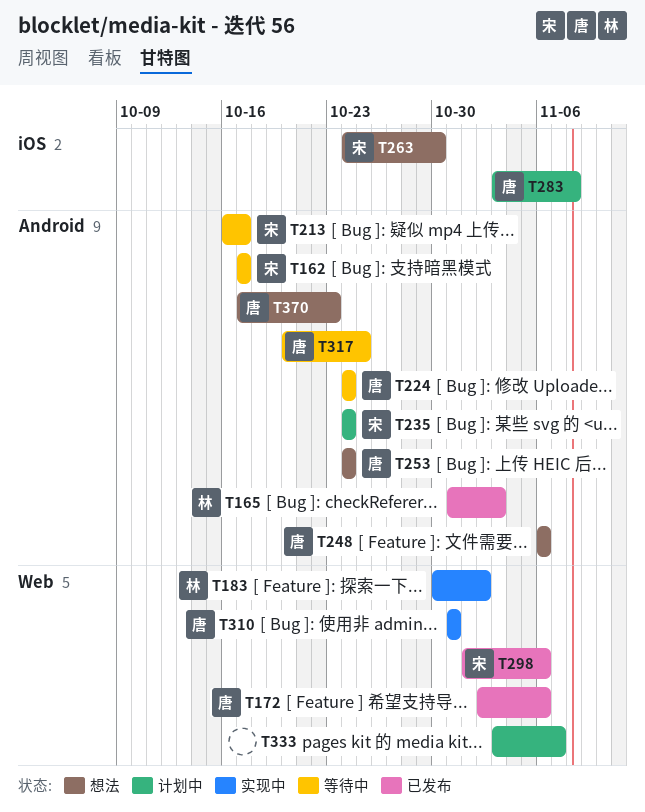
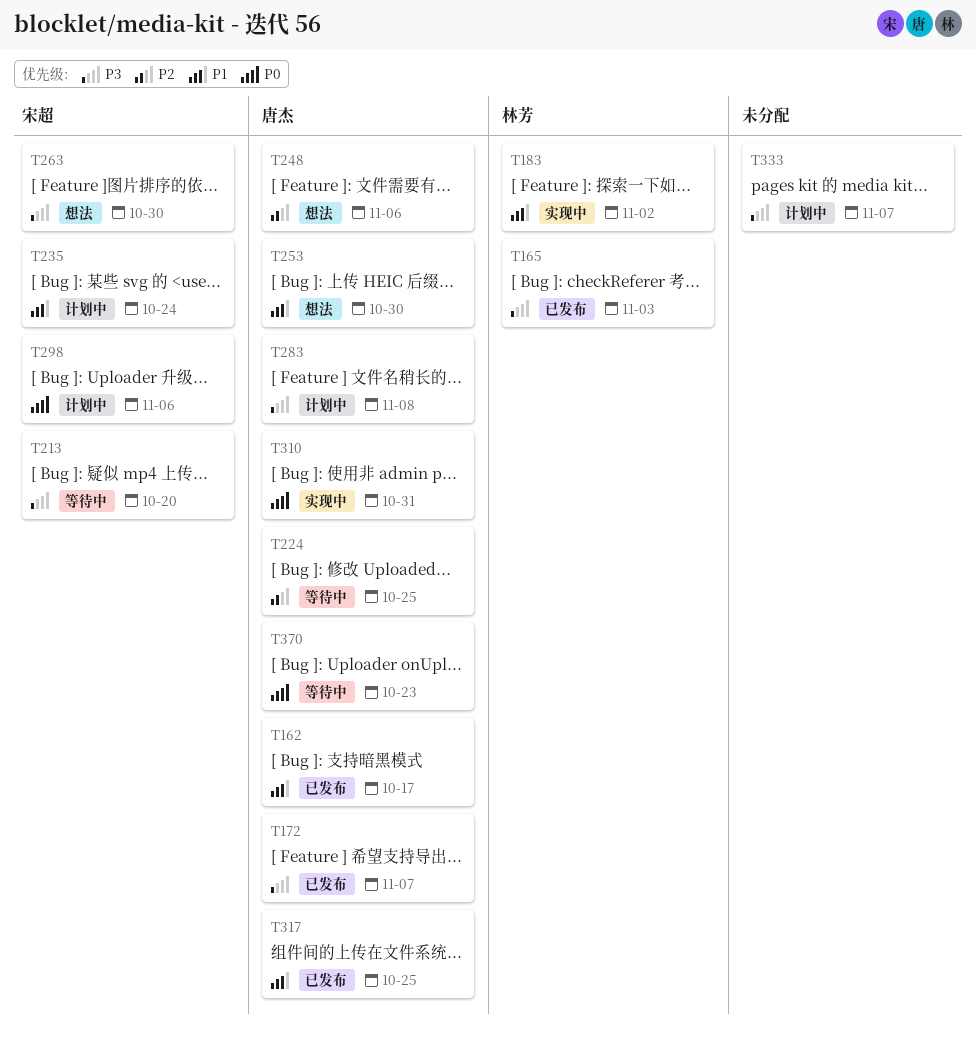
T162, status: 等待中 -> 已发布
T162, owner: 宋超 -> 唐杰
T172, due: Nov 6 -> Nov 7
T213, due: Oct 17 -> Oct 20
T224, due: Oct 24 -> Oct 25
T253, due: Oct 24 -> Oct 30
T298, status: 已发布 -> 计划中
T317, status: 等待中 -> 已发布
T370, status: 想法 -> 等待中

